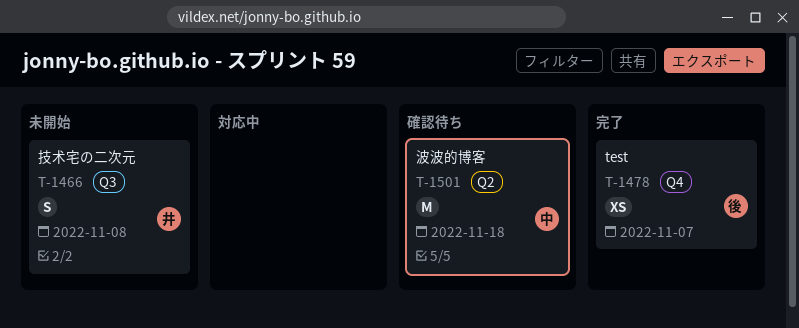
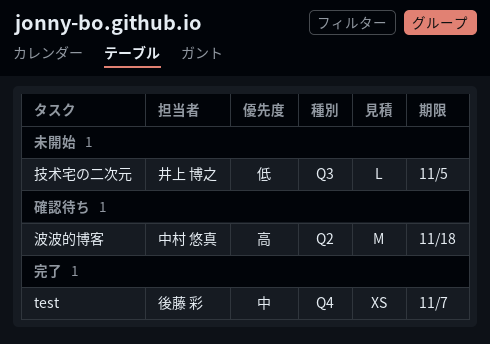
技术宅の二次元, estimate: S -> L
技术宅の二次元, due: Nov 8 -> Nov 5

